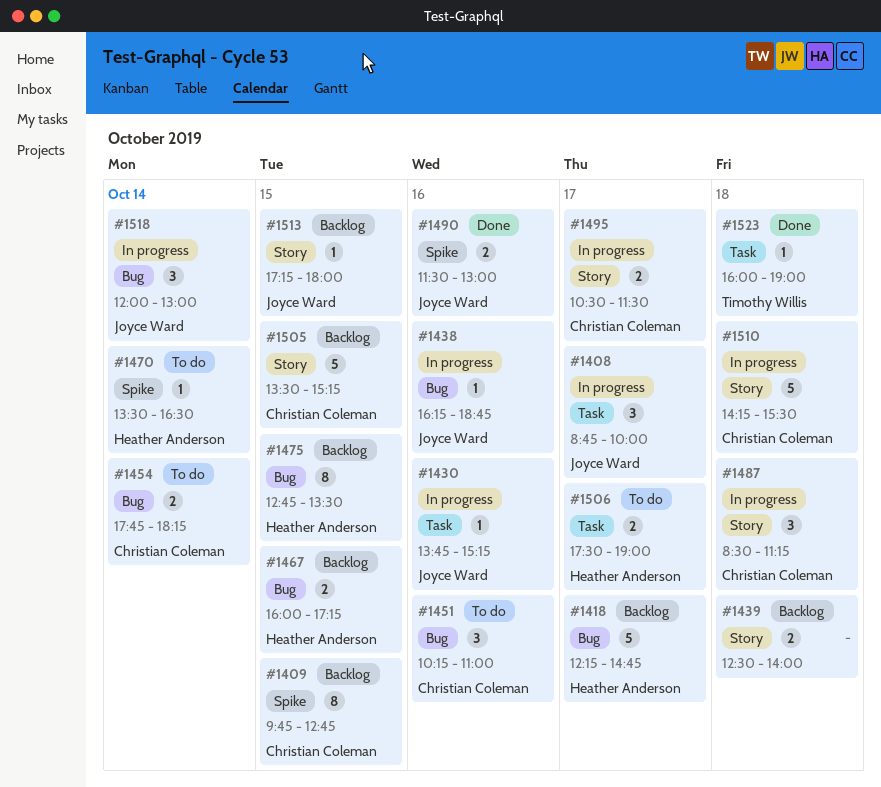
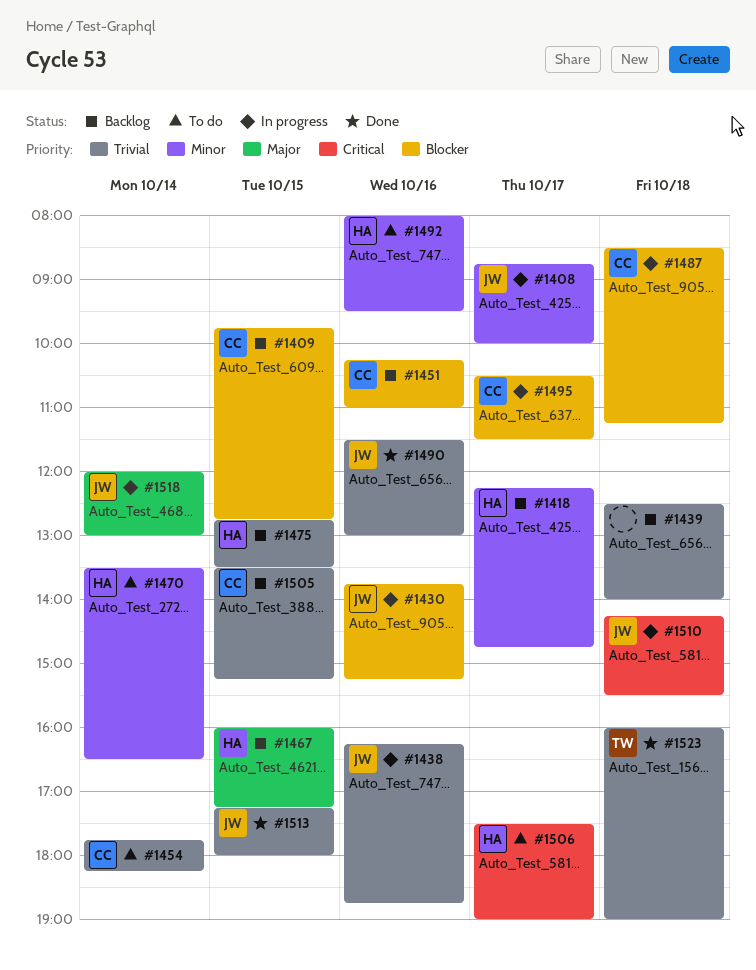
#1451, status: To do -> Backlog
#1492: none -> present
#1510, owner: Christian Coleman -> Joyce Ward
#1513, status: Backlog -> Done

